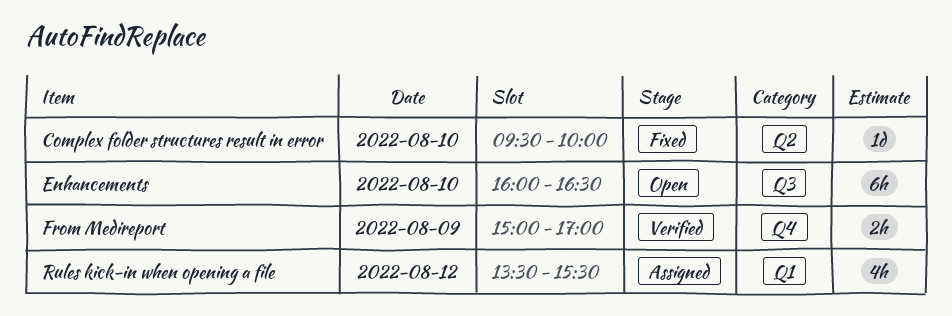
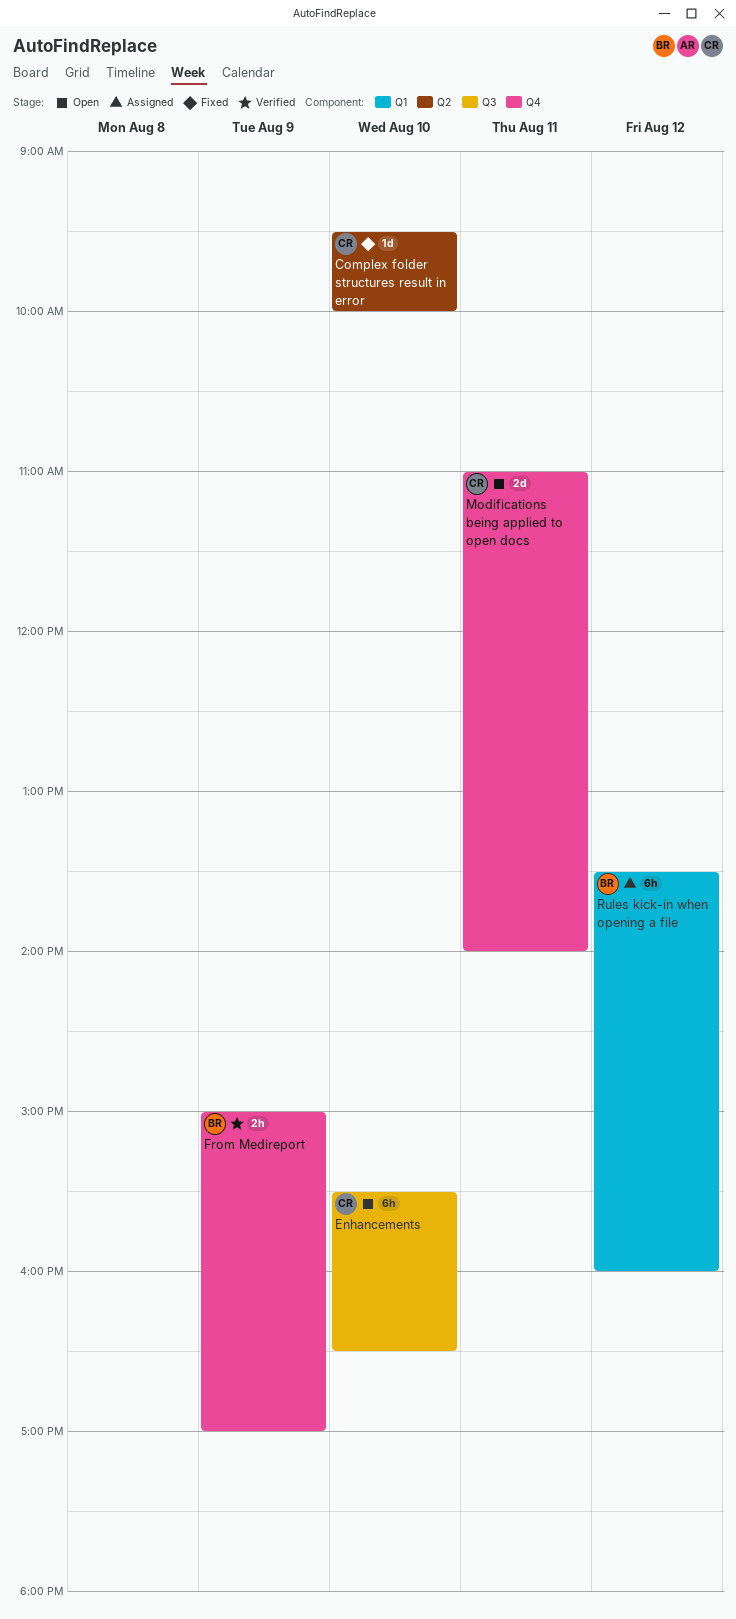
Enhancements, begins: 16:00 -> 15:30
Modifications being applied to open docs: none -> present
Rules kick-in when opening a file, estimate: 4h -> 6h
Rules kick-in when opening a file, ends: 15:30 -> 16:00

